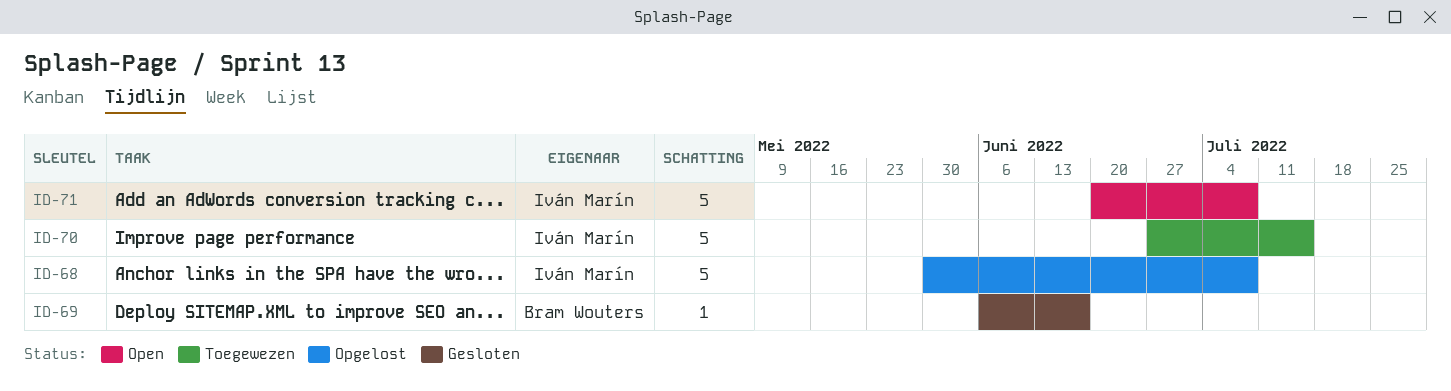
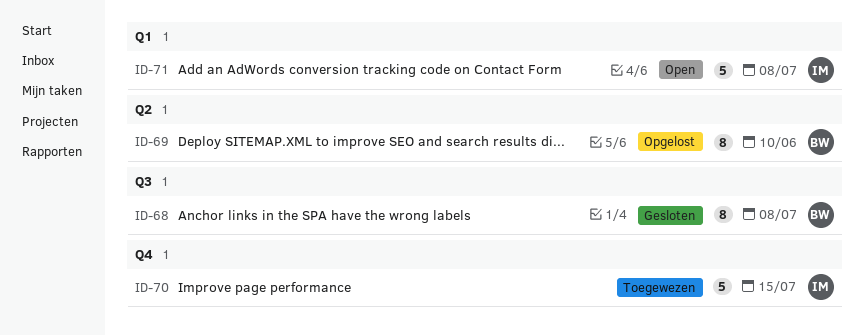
ID-68, status: Opgelost -> Gesloten
ID-68, owner: Iván Marín -> Bram Wouters
ID-68, estimate: 5 -> 8
ID-69, status: Gesloten -> Opgelost
ID-69, estimate: 1 -> 8
ID-69, due: Jun 17 -> Jun 10

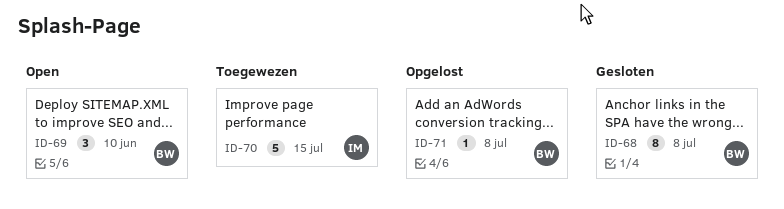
ID-69, status: Opgelost -> Open
ID-69, estimate: 8 -> 3
ID-71, status: Open -> Opgelost
ID-71, owner: IM -> BW
ID-71, estimate: 5 -> 1

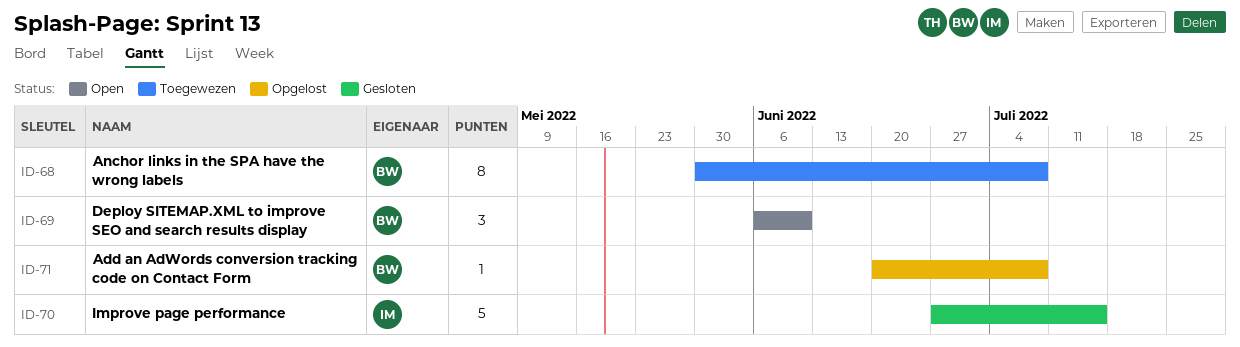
ID-68, status: Gesloten -> Toegewezen
ID-70, status: Toegewezen -> Gesloten

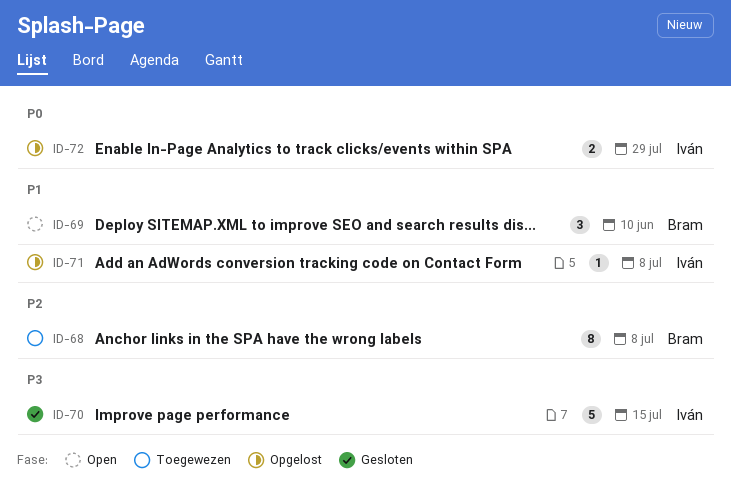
ID-71, owner: Bram -> Iván
ID-72: none -> present

